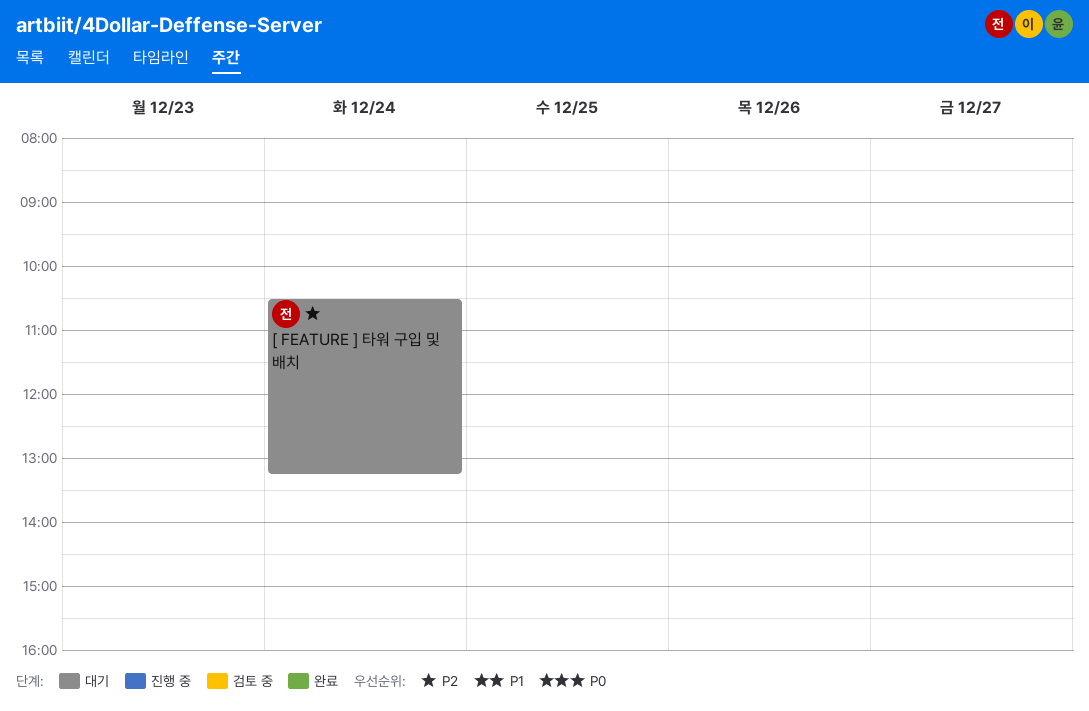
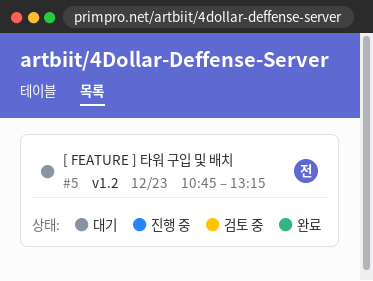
[ FEATURE ] 타워 구입 및 배치, day: Dec 24 -> Dec 23
[ FEATURE ] 타워 구입 및 배치, begins: 10:30 -> 10:45

